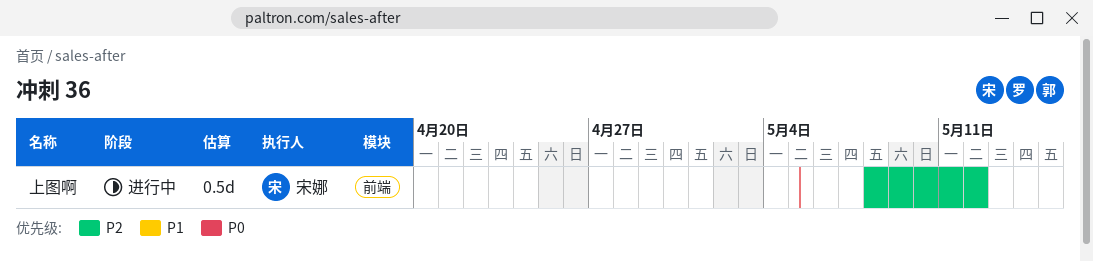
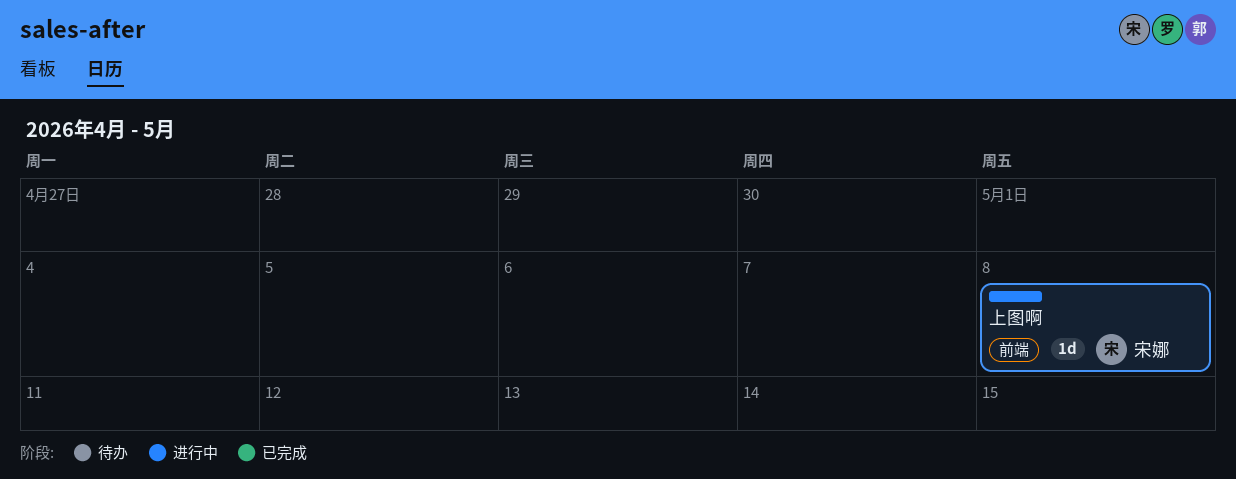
上图啊, estimate: 0.5d -> 1d
上图啊, due: May 12 -> May 8

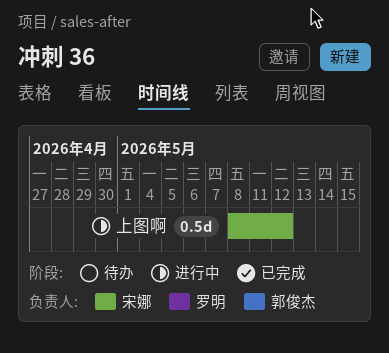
上图啊, estimate: 1d -> 0.5d
上图啊, due: May 8 -> May 12

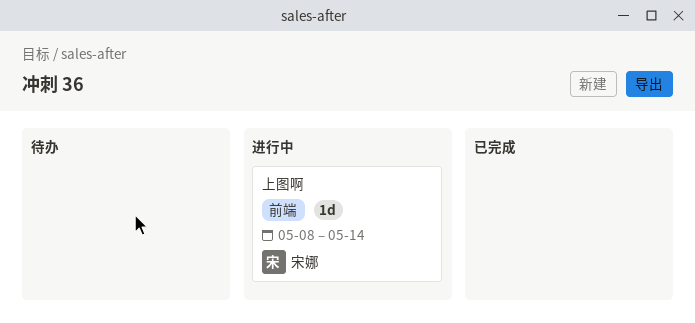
上图啊, estimate: 0.5d -> 1d
上图啊, due: May 12 -> May 14

